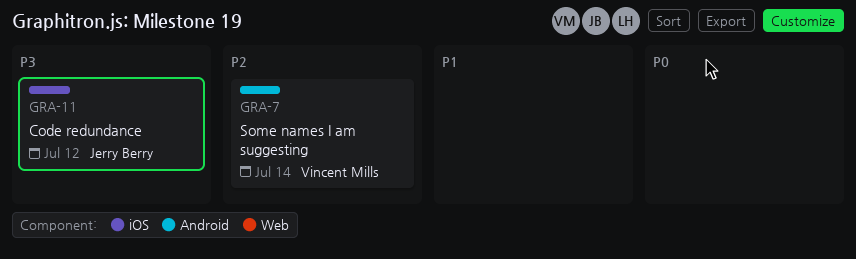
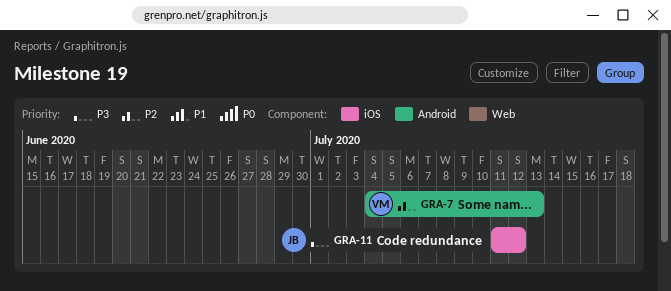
GRA-7, due: Jul 14 -> Jul 13

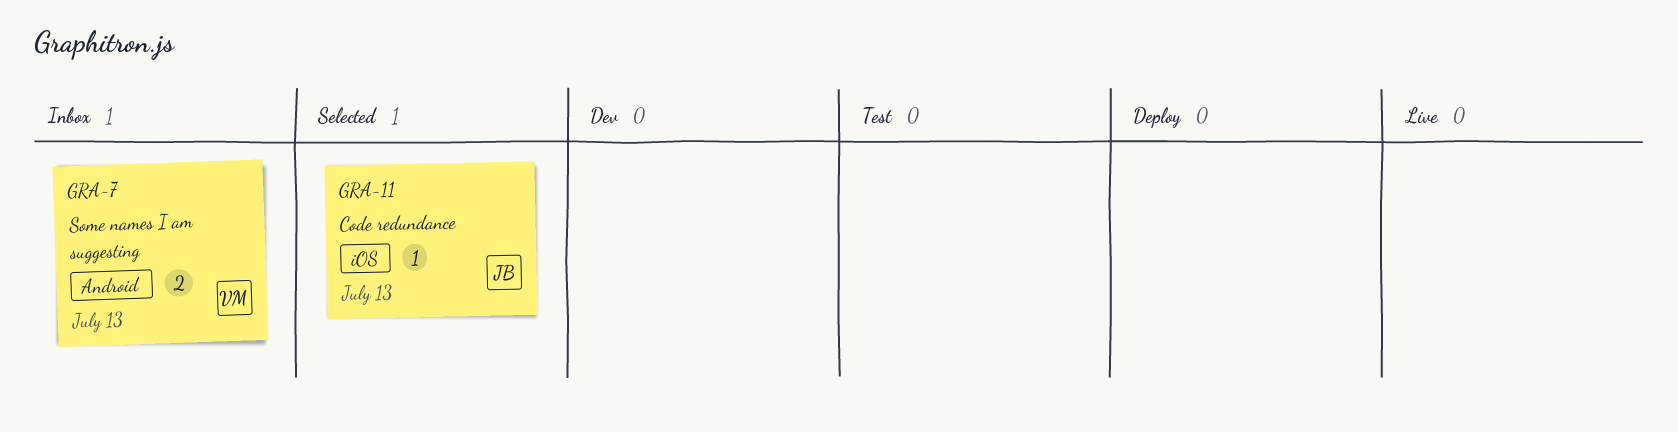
GRA-11, due: Jul 12 -> Jul 13

